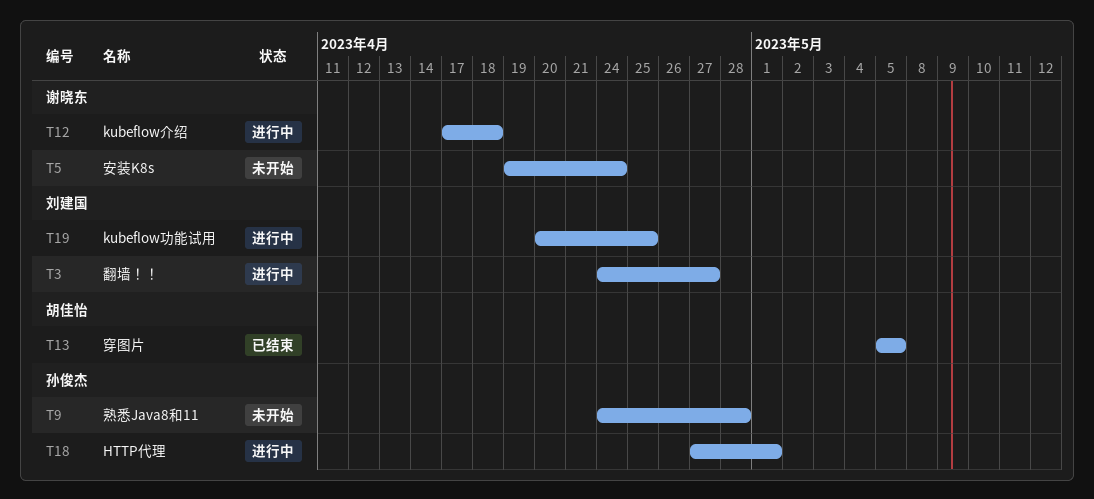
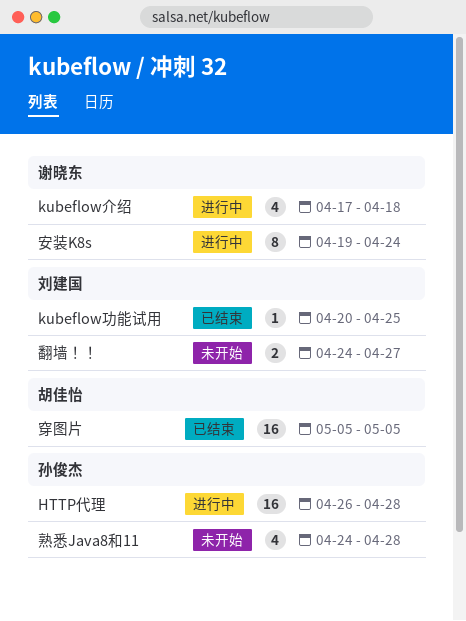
HTTP代理, start: Apr 27 -> Apr 26
HTTP代理, due: May 1 -> Apr 28
kubeflow功能试用, status: 进行中 -> 已结束
安装K8s, status: 未开始 -> 进行中
翻墙！！, status: 进行中 -> 未开始

